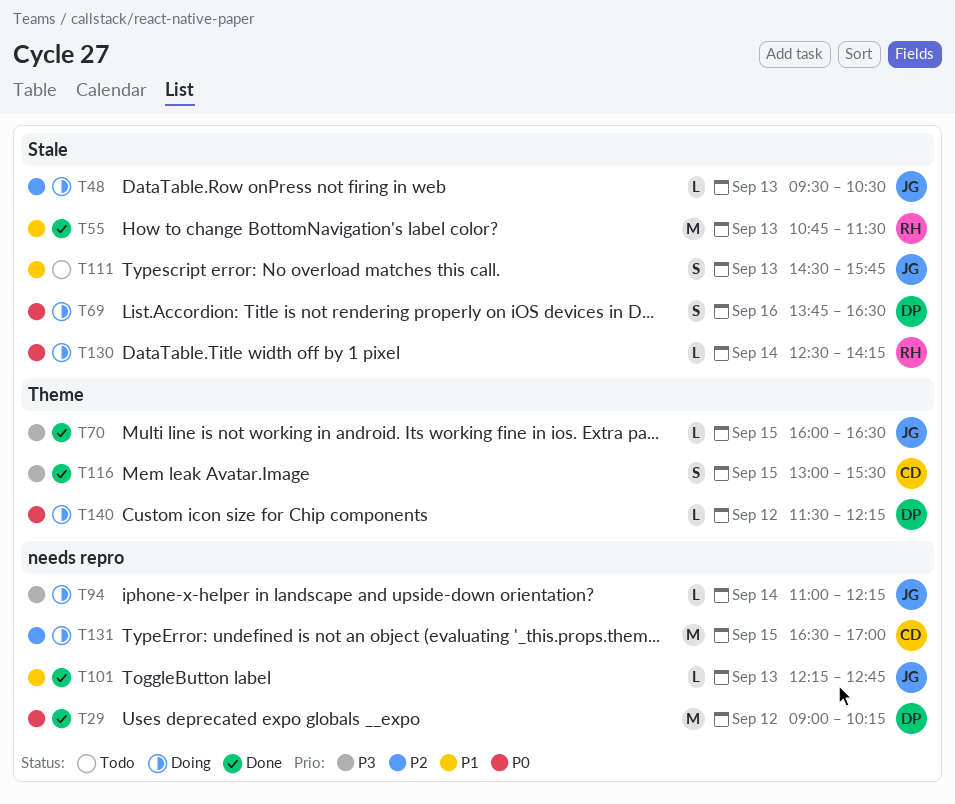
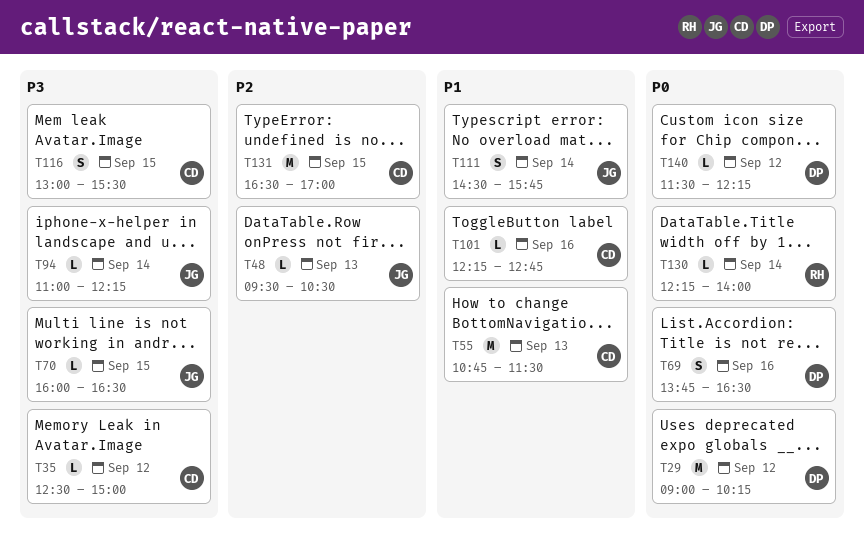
T35: none -> present
T55, owner: RH -> CD
T101, owner: JG -> CD
T101, day: Sep 13 -> Sep 16
T111, day: Sep 13 -> Sep 14
T130, begins: 12:30 -> 12:15
T130, ends: 14:15 -> 14:00

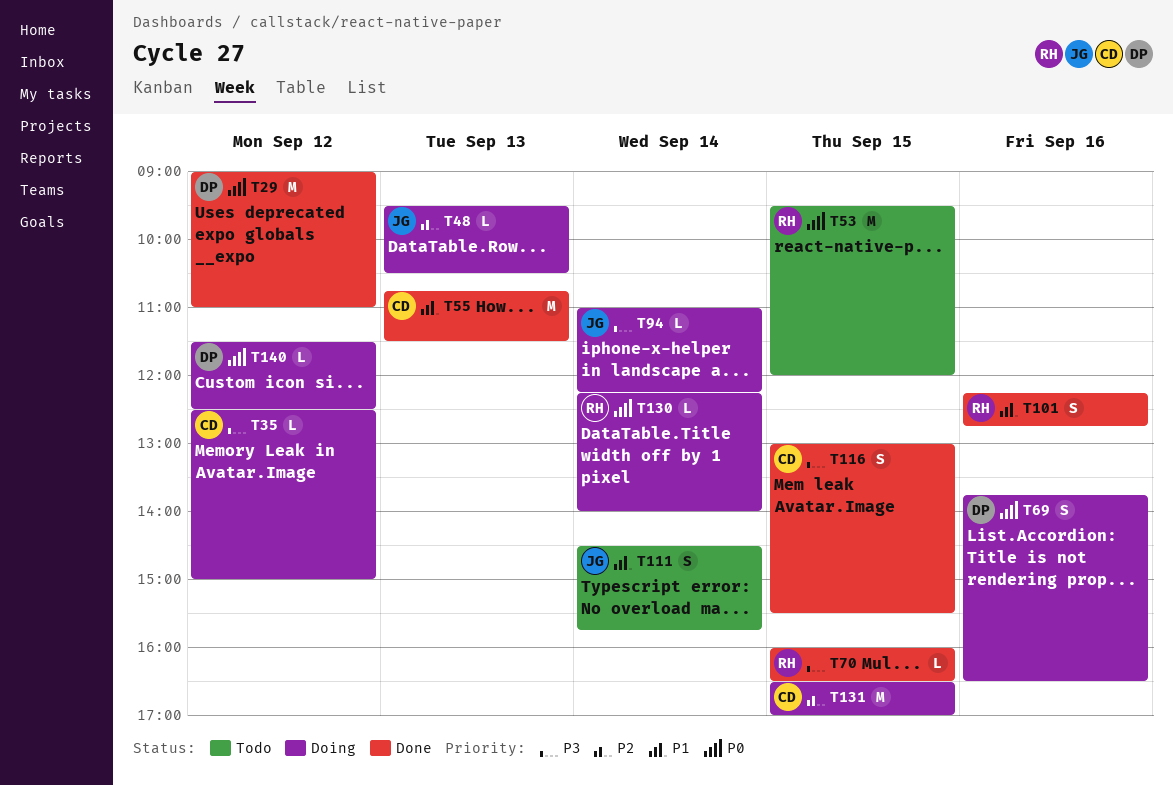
T29, ends: 10:15 -> 11:00
T53: none -> present
T70, owner: JG -> RH
T101, owner: CD -> RH
T101, estimate: L -> S
T140, ends: 12:15 -> 12:30

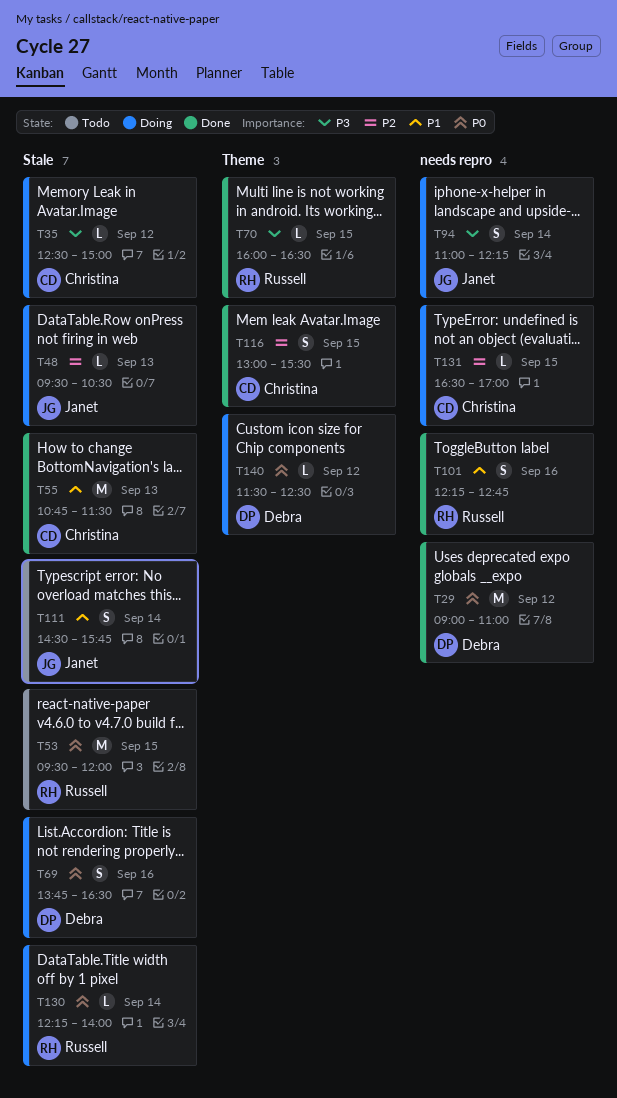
T94, estimate: L -> S
T116, priority: P3 -> P2
T131, estimate: M -> L

